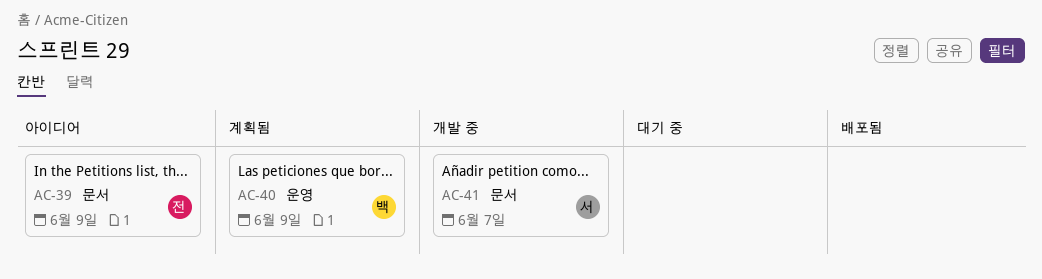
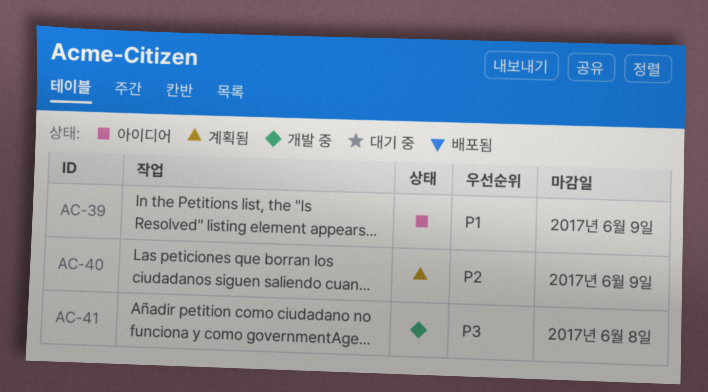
AC-41, due: Jun 7 -> Jun 8

